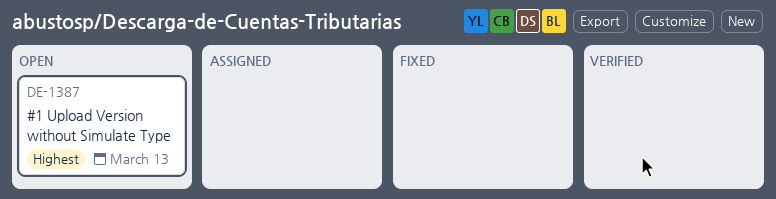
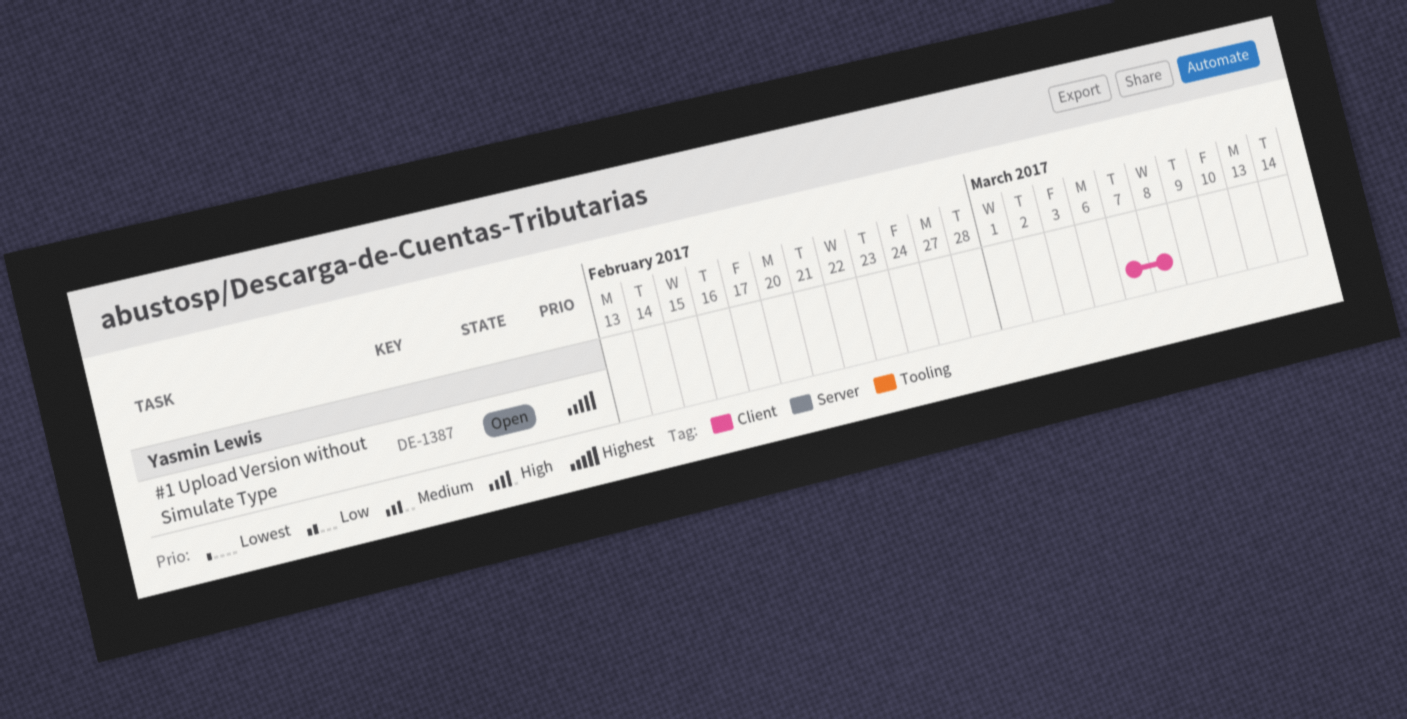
DE-1387, due: Mar 13 -> Mar 8

